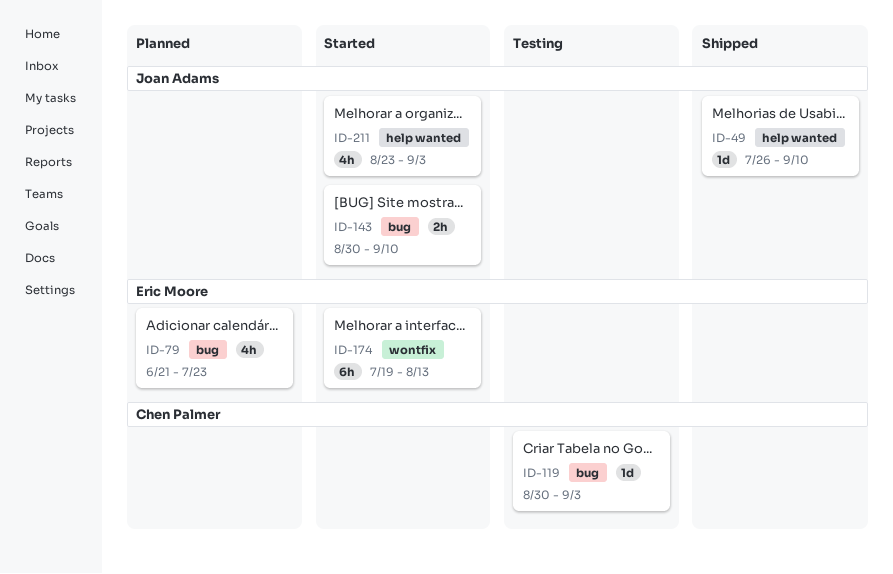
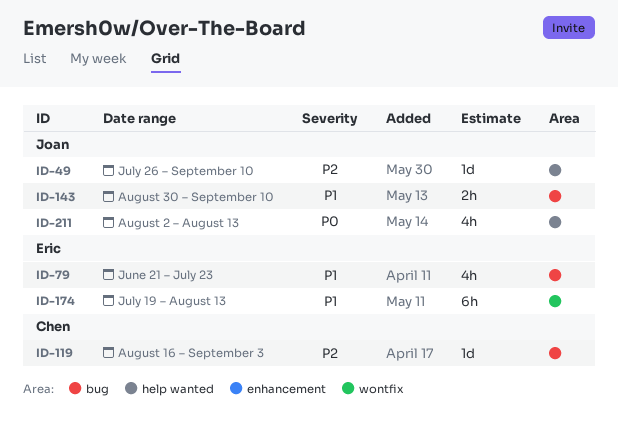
ID-119, start: Aug 30 -> Aug 16
ID-211, start: Aug 23 -> Aug 2
ID-211, due: Sep 3 -> Aug 13

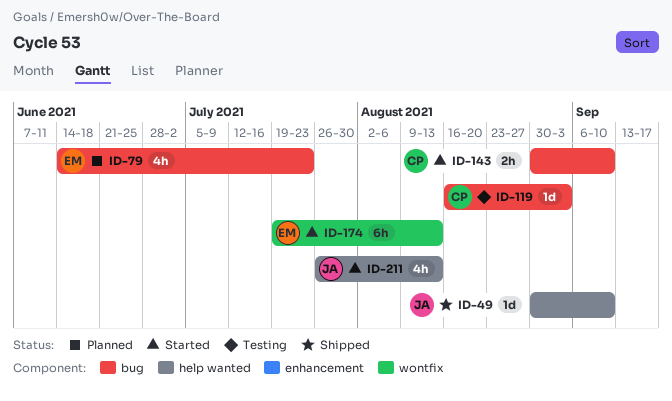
ID-49, start: Jul 26 -> Aug 30
ID-79, start: Jun 21 -> Jun 14
ID-143, owner: Joan -> Chen
ID-211, start: Aug 2 -> Jul 26

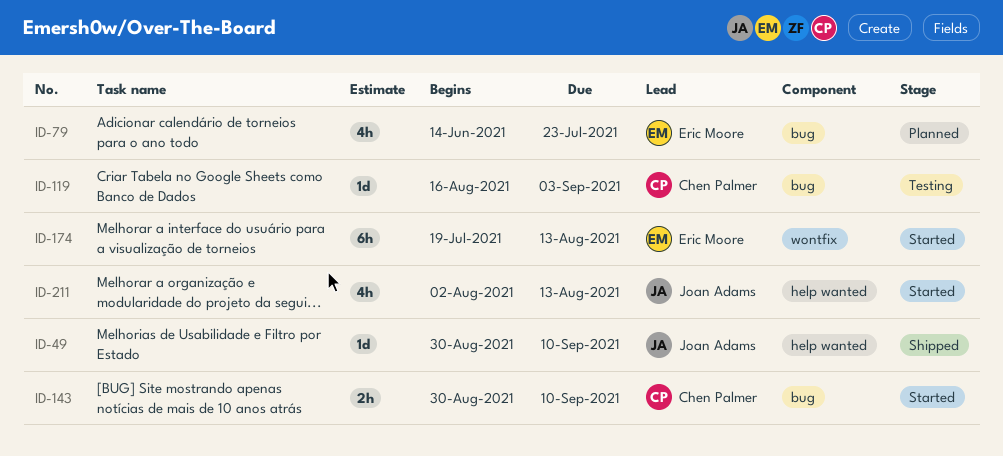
ID-211, start: Jul 26 -> Aug 2

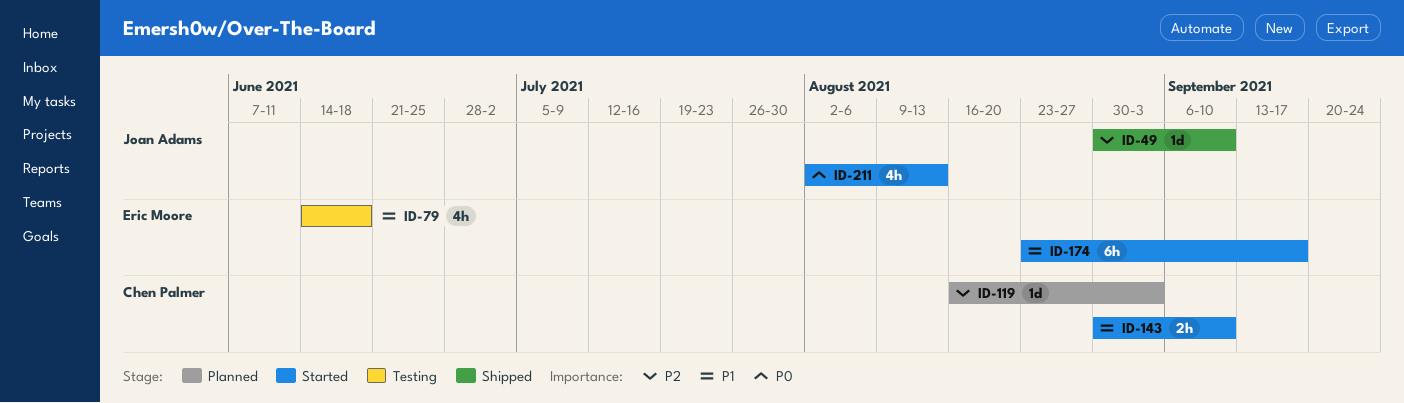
ID-79, status: Planned -> Testing
ID-79, due: Jul 23 -> Jun 18
ID-119, status: Testing -> Planned
ID-174, start: Jul 19 -> Aug 23
ID-174, due: Aug 13 -> Sep 17

